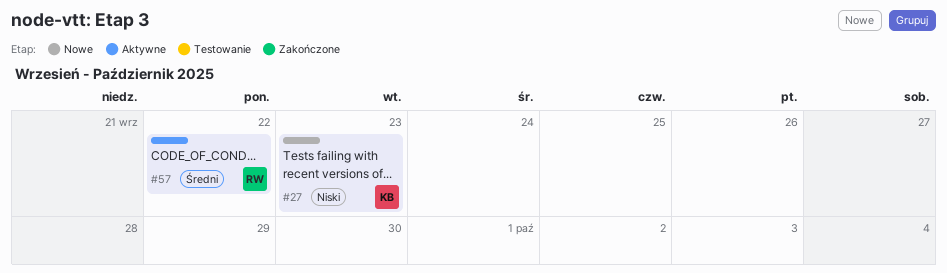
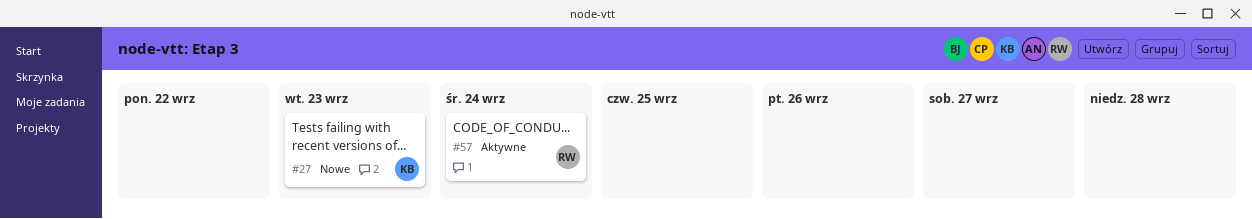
#57, due: Sep 22 -> Sep 24

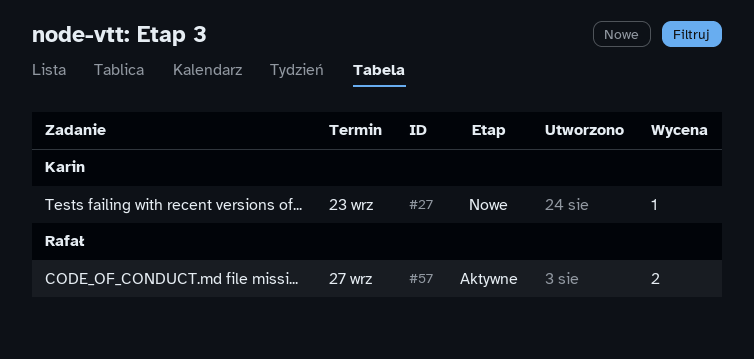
#57, due: Sep 24 -> Sep 27

